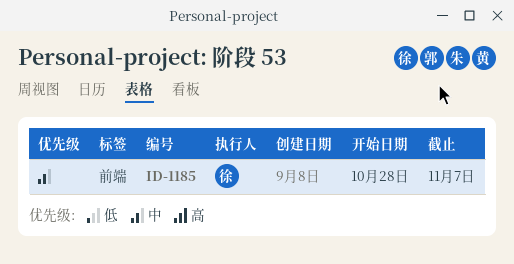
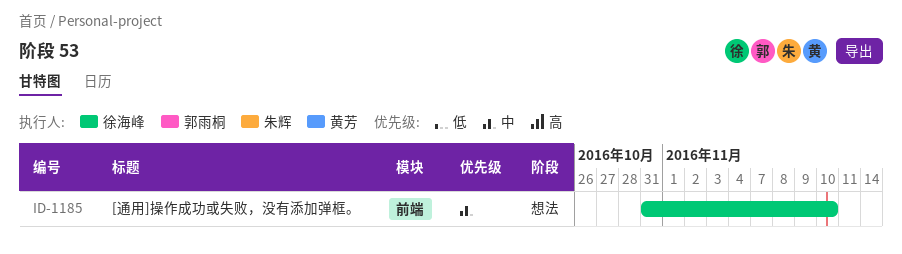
ID-1185, start: Oct 28 -> Oct 31
ID-1185, due: Nov 7 -> Nov 10

